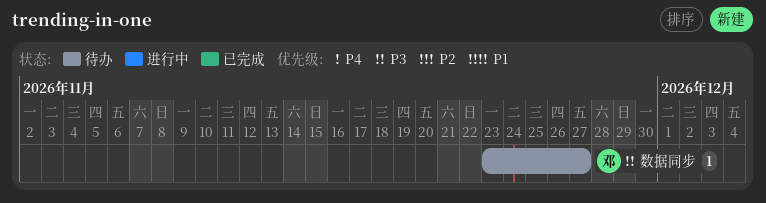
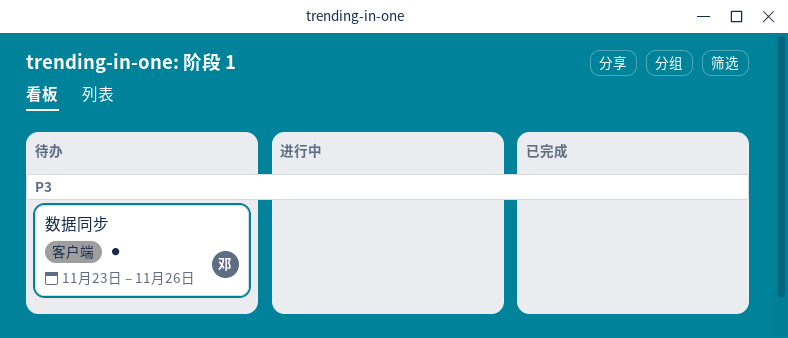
数据同步, due: Nov 27 -> Nov 26

